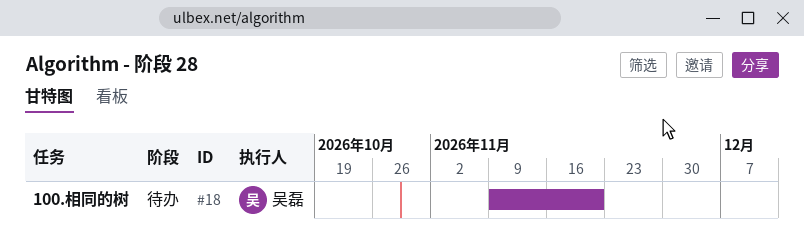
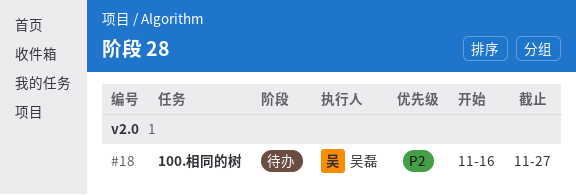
#18, start: Nov 9 -> Nov 16
#18, due: Nov 20 -> Nov 27

